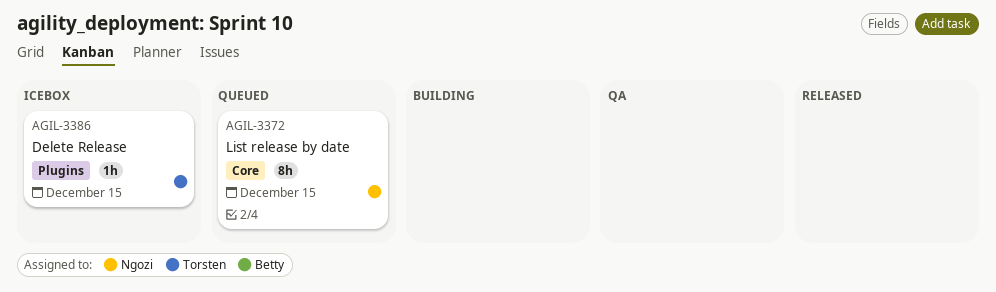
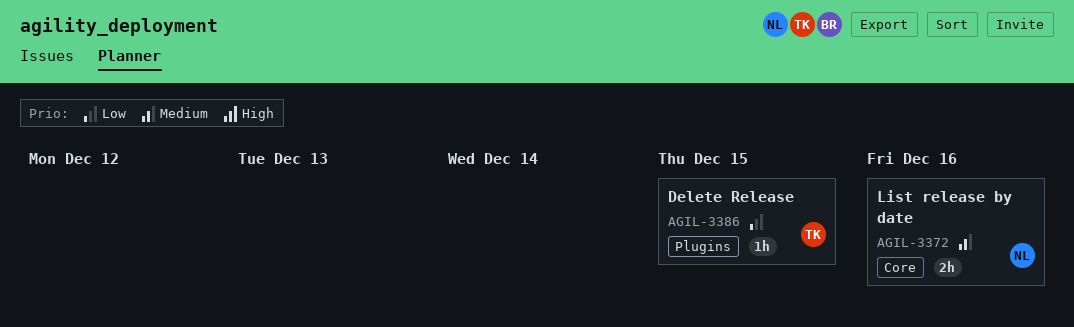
AGIL-3372, estimate: 8h -> 2h
AGIL-3372, due: Dec 15 -> Dec 16

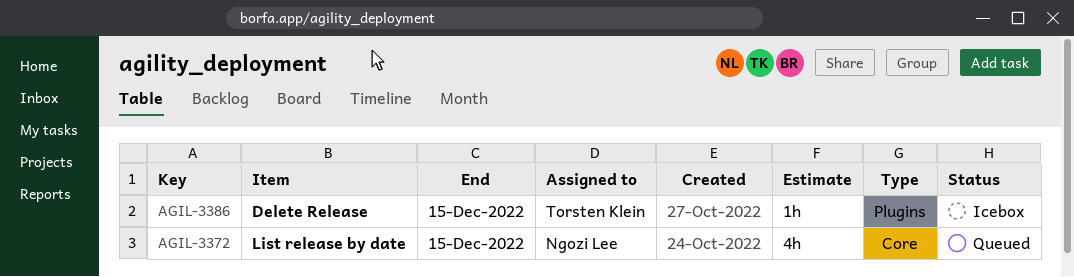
AGIL-3372, estimate: 2h -> 4h
AGIL-3372, due: Dec 16 -> Dec 15

